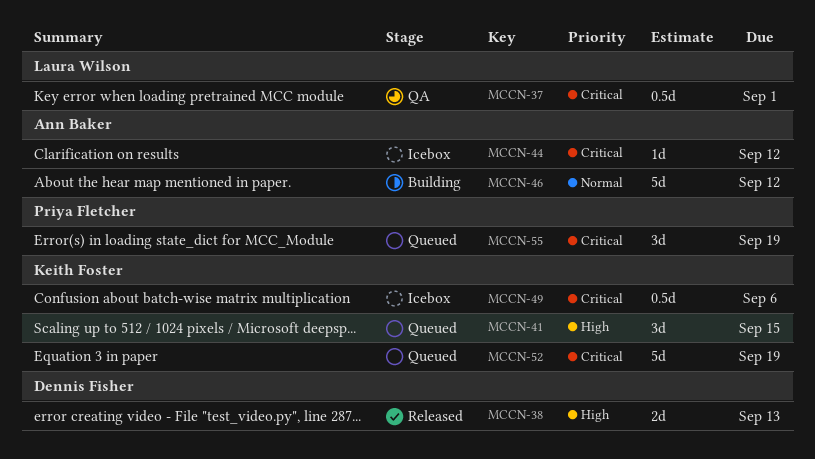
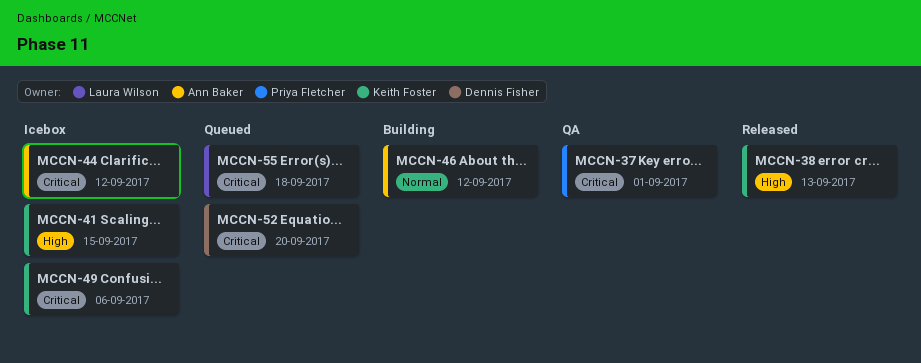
MCCN-37, owner: Laura Wilson -> Priya Fletcher
MCCN-38, owner: Dennis Fisher -> Keith Foster
MCCN-41, status: Queued -> Icebox
MCCN-52, owner: Keith Foster -> Dennis Fisher
MCCN-52, due: Sep 19 -> Sep 20
MCCN-55, owner: Priya Fletcher -> Laura Wilson
MCCN-55, due: Sep 19 -> Sep 18

